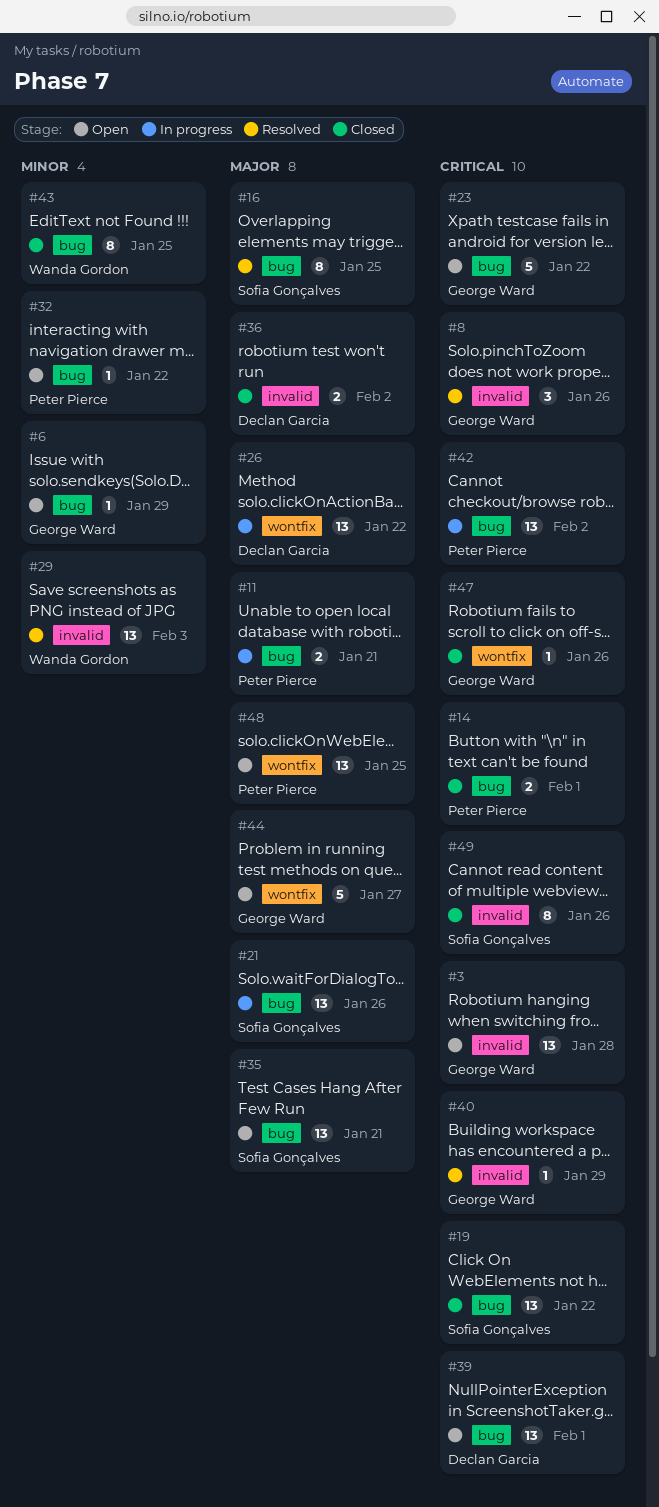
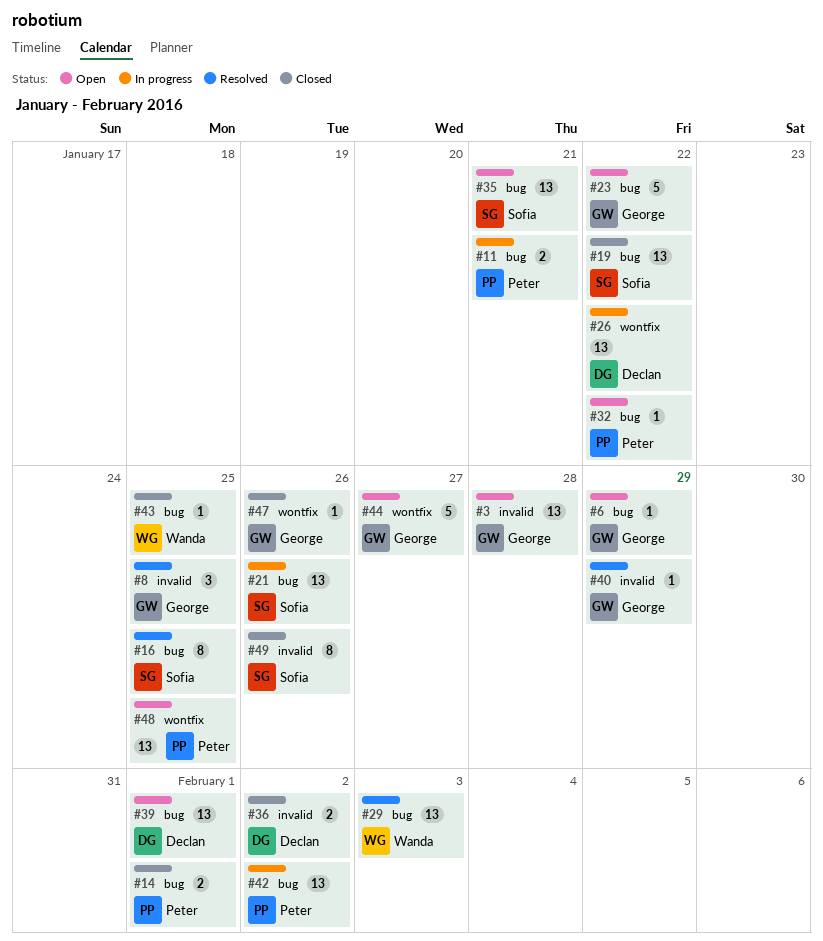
#8, due: Jan 26 -> Jan 25
#29, label: invalid -> bug
#43, estimate: 8 -> 1

